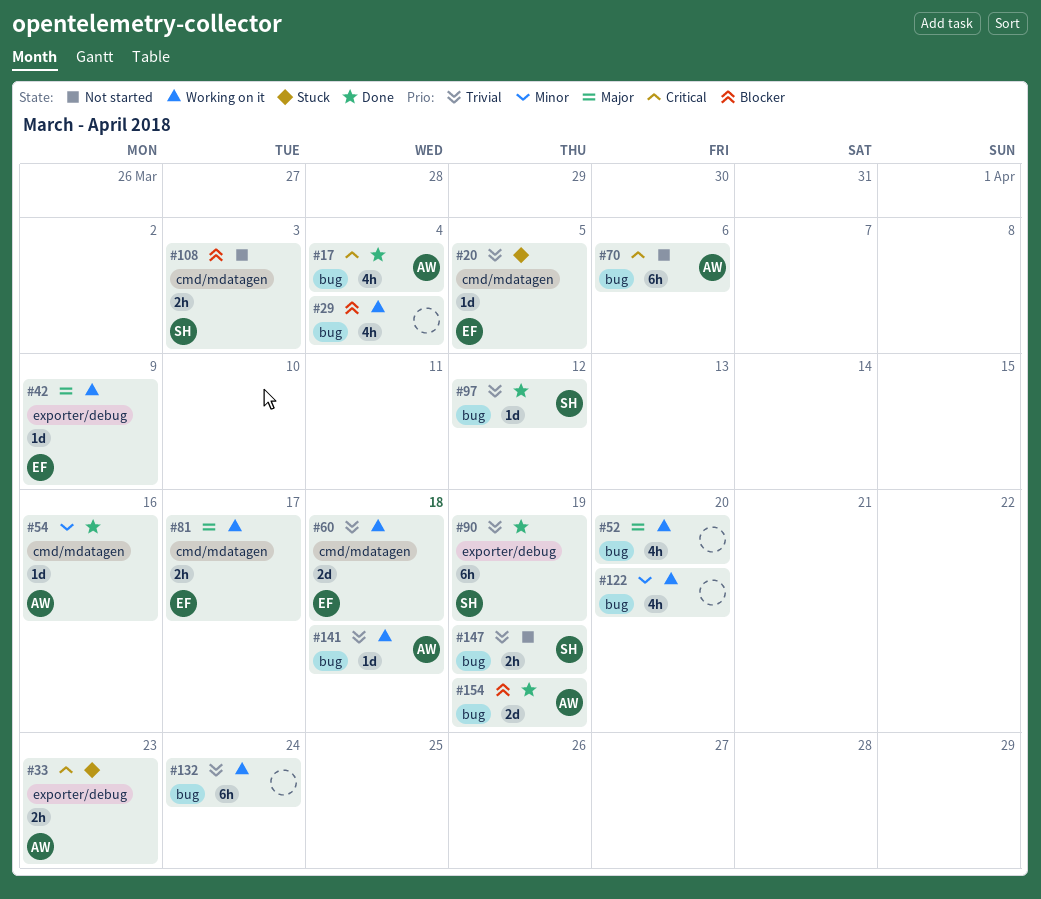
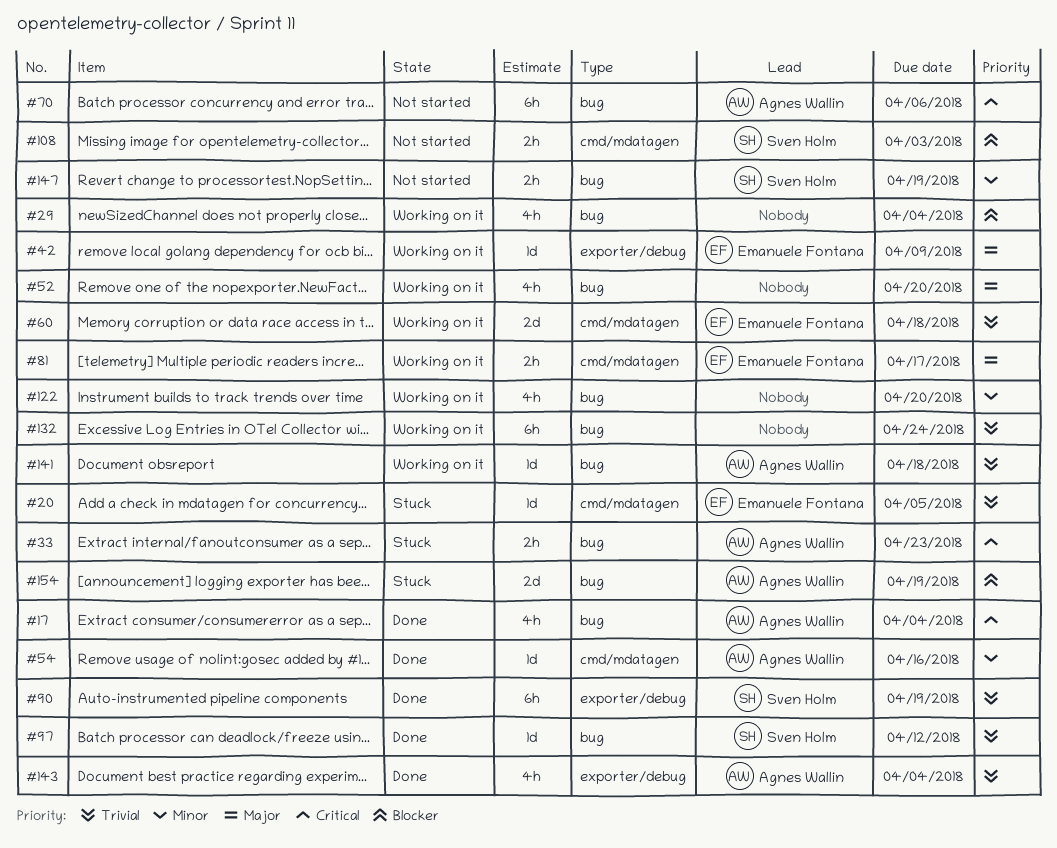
#33, label: exporter/debug -> bug
#143: none -> present
#147, priority: Trivial -> Minor
#154, status: Done -> Stuck

